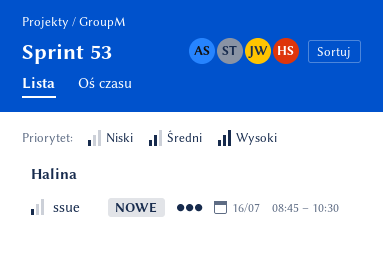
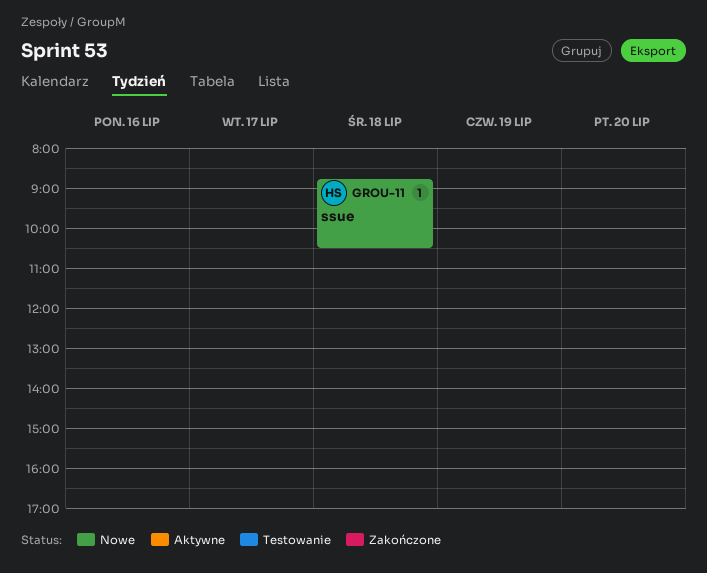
ssue, estimate: 3 -> 1
ssue, day: Jul 16 -> Jul 18

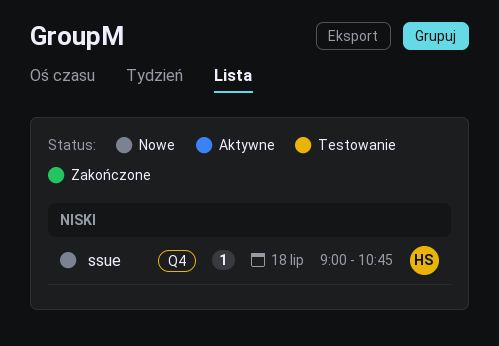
ssue, begins: 08:45 -> 09:00
ssue, ends: 10:30 -> 10:45

